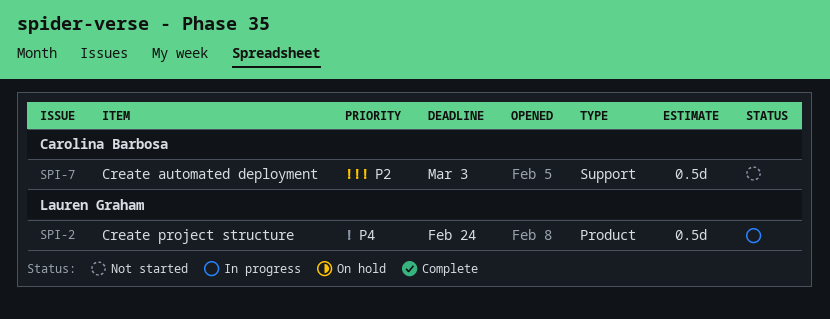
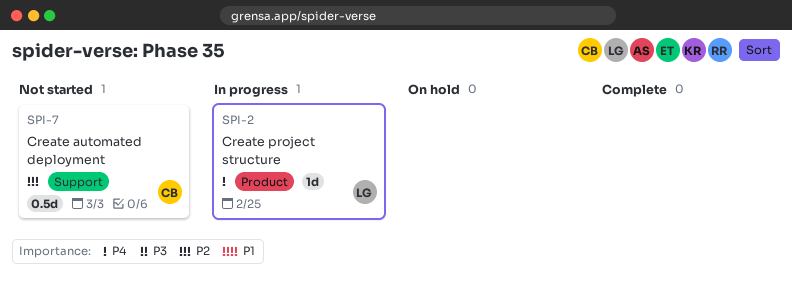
SPI-2, estimate: 0.5d -> 1d
SPI-2, due: Feb 24 -> Feb 25

